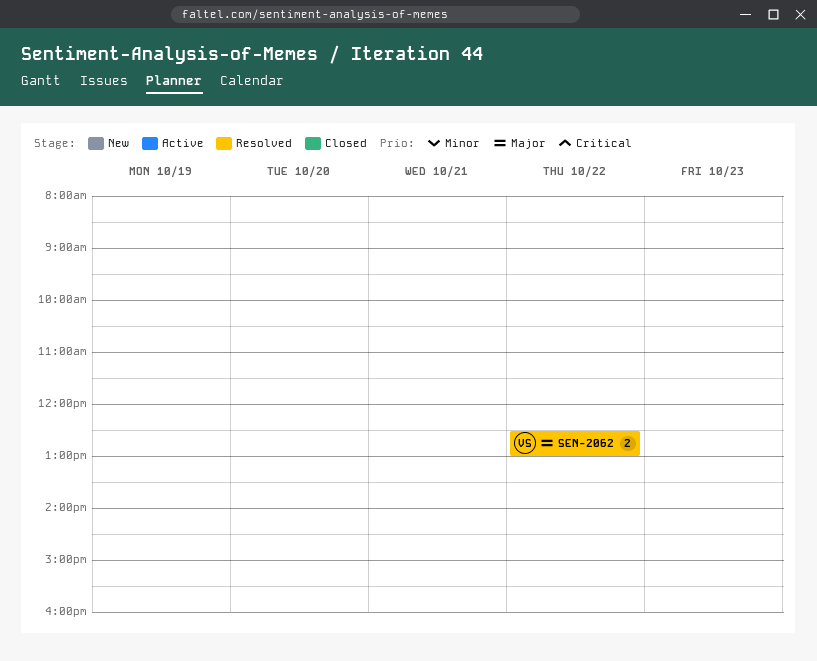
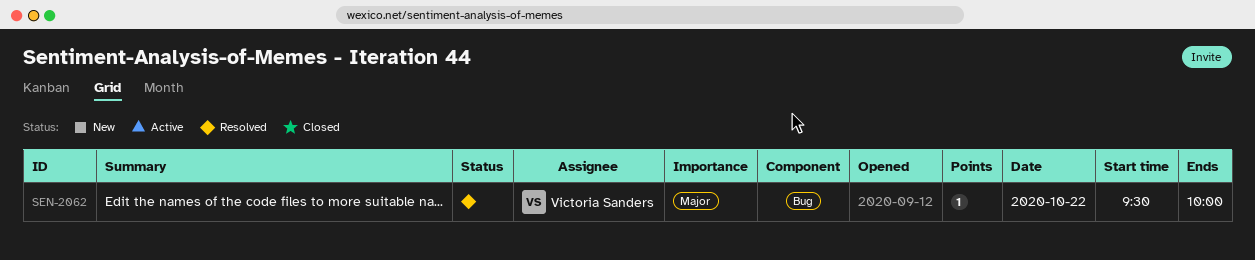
SEN-2062, estimate: 2 -> 1
SEN-2062, begins: 12:30 -> 09:30
SEN-2062, ends: 13:00 -> 10:00

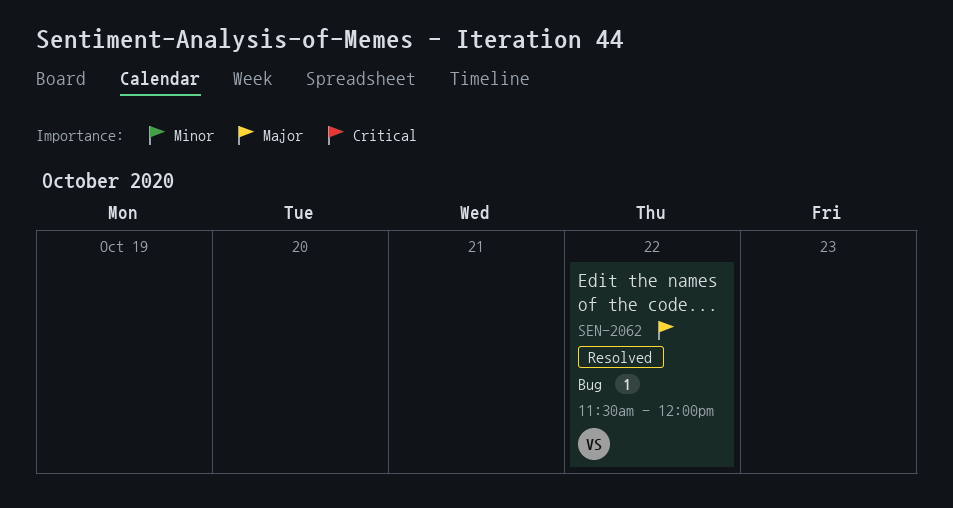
SEN-2062, begins: 09:30 -> 11:30
SEN-2062, ends: 10:00 -> 12:00

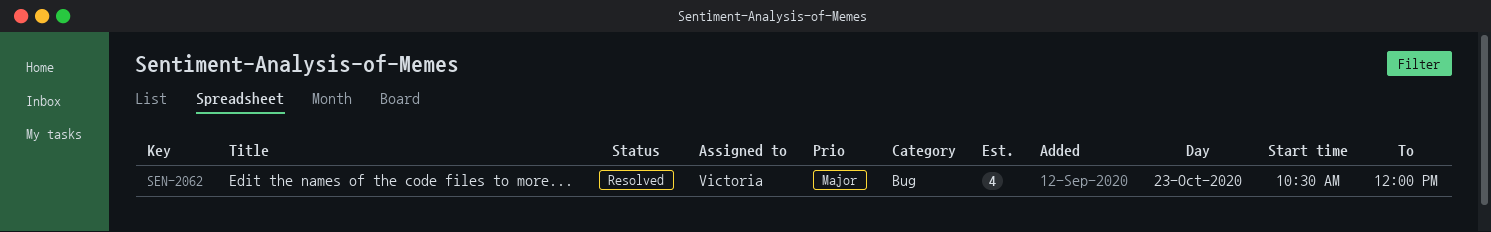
SEN-2062, estimate: 1 -> 4
SEN-2062, day: Oct 22 -> Oct 23
SEN-2062, begins: 11:30 -> 10:30

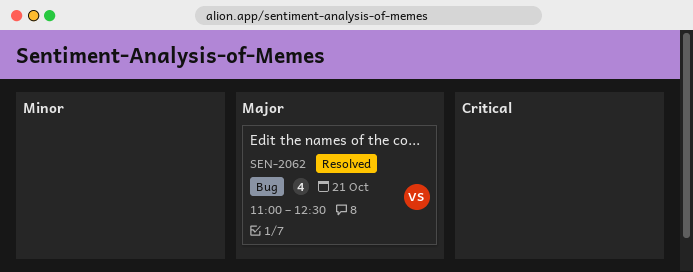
SEN-2062, day: Oct 23 -> Oct 21
SEN-2062, begins: 10:30 -> 11:00
SEN-2062, ends: 12:00 -> 12:30

